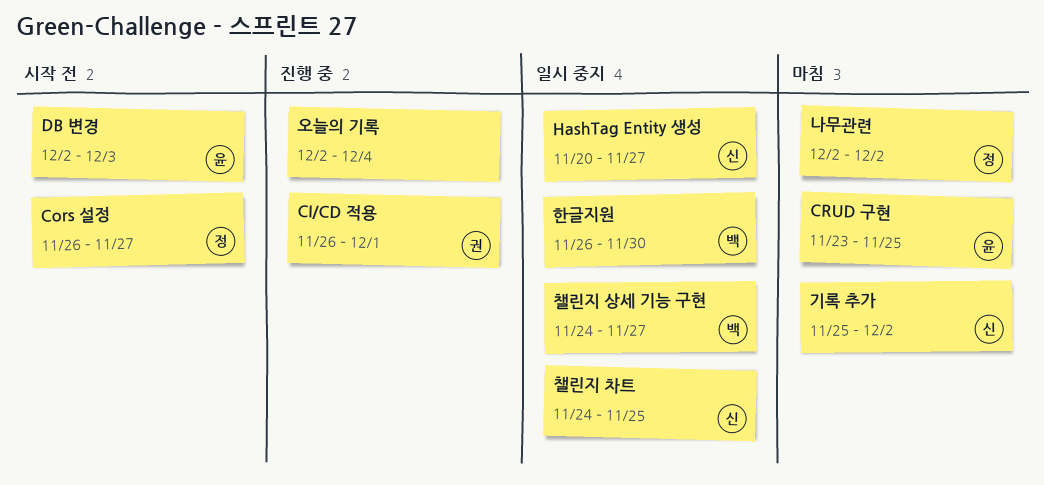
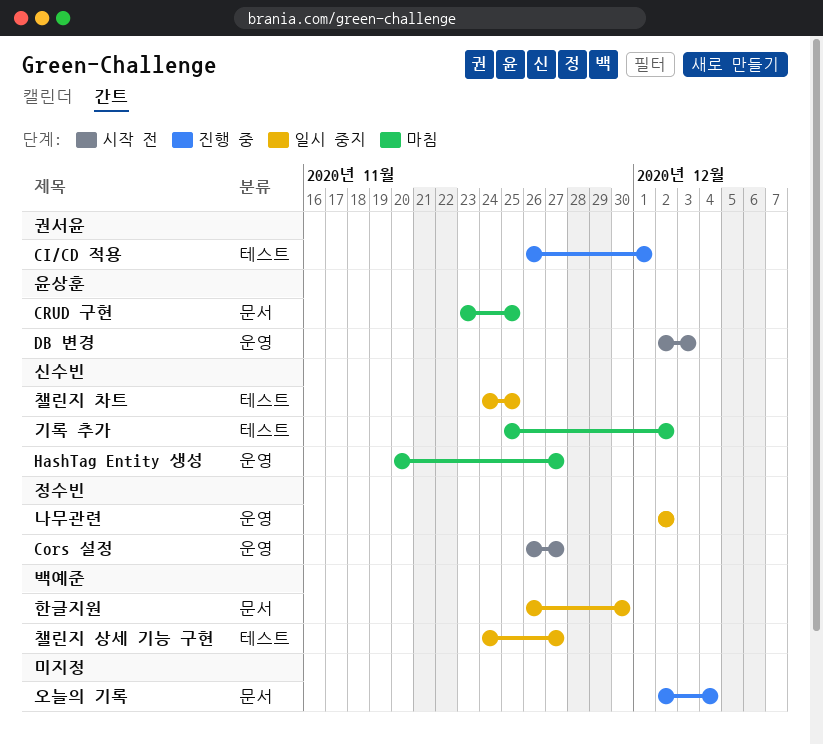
HashTag Entity 생성, status: 일시 중지 -> 마침
나무관련, status: 마침 -> 일시 중지

